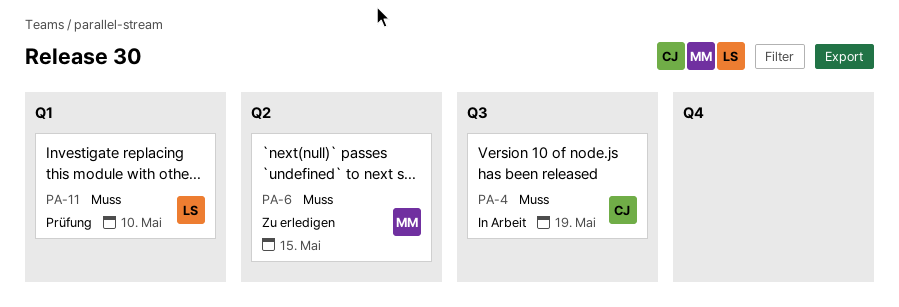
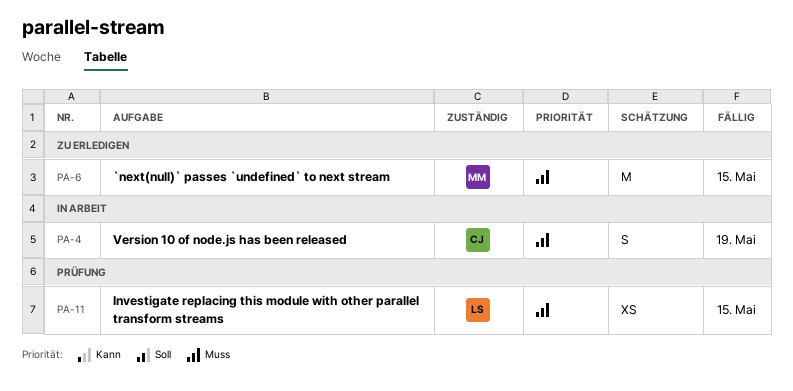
PA-11, due: May 10 -> May 15

